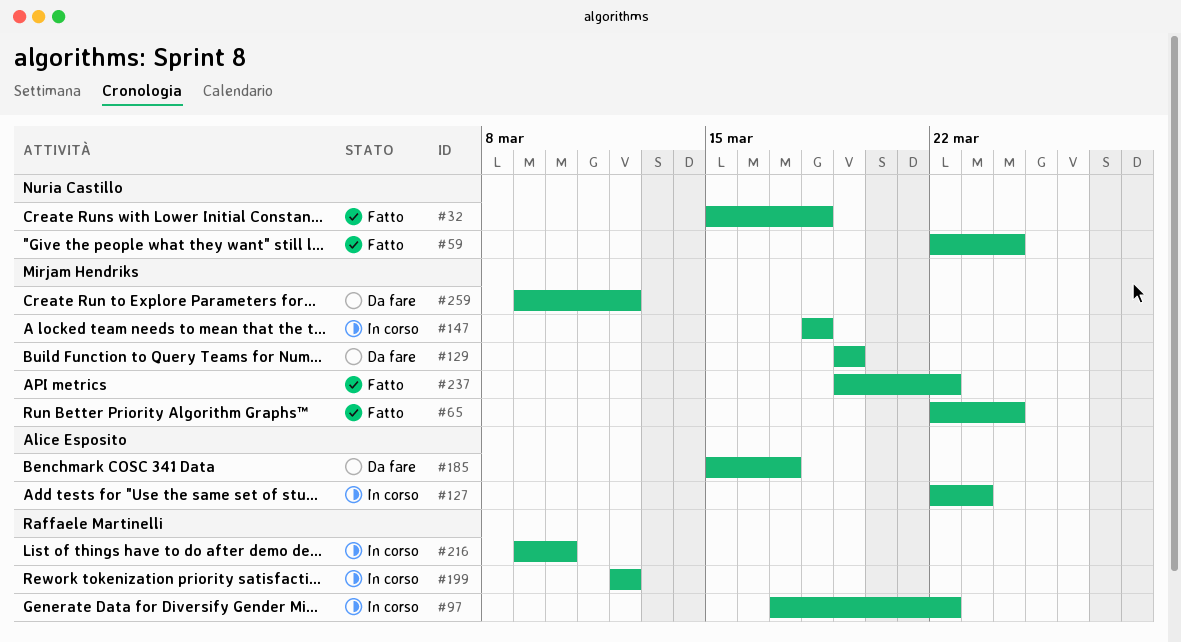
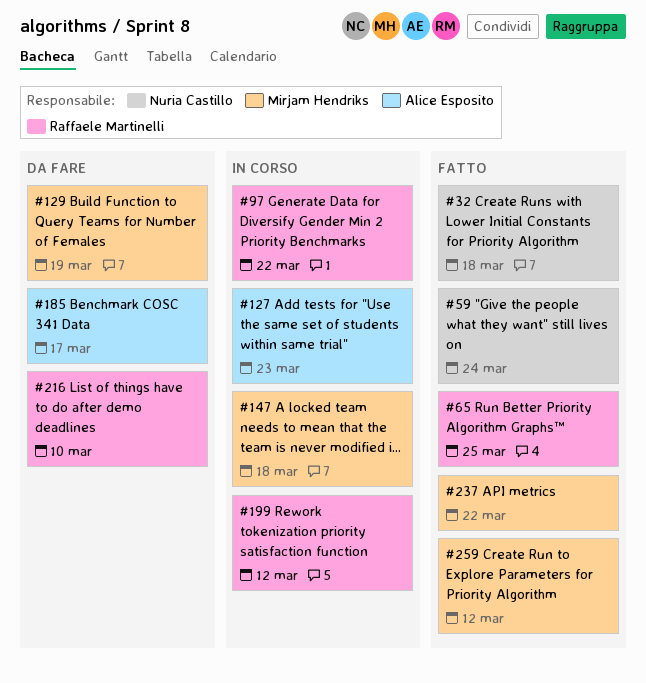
#65, owner: Mirjam Hendriks -> Raffaele Martinelli
#65, due: Mar 24 -> Mar 25
#216, status: In corso -> Da fare
#259, status: Da fare -> Fatto

